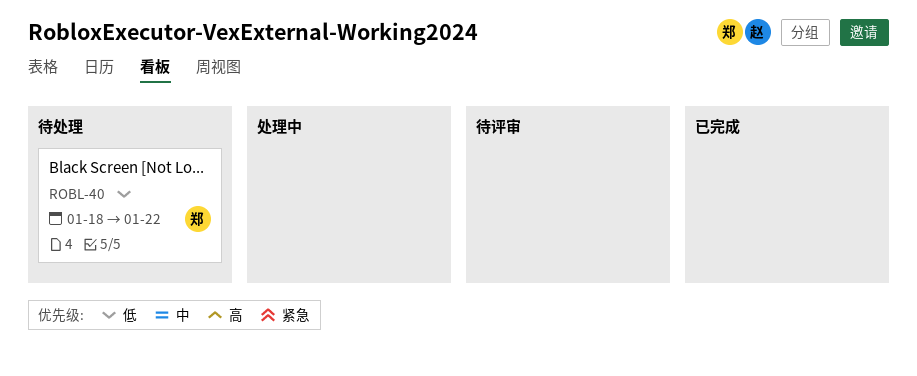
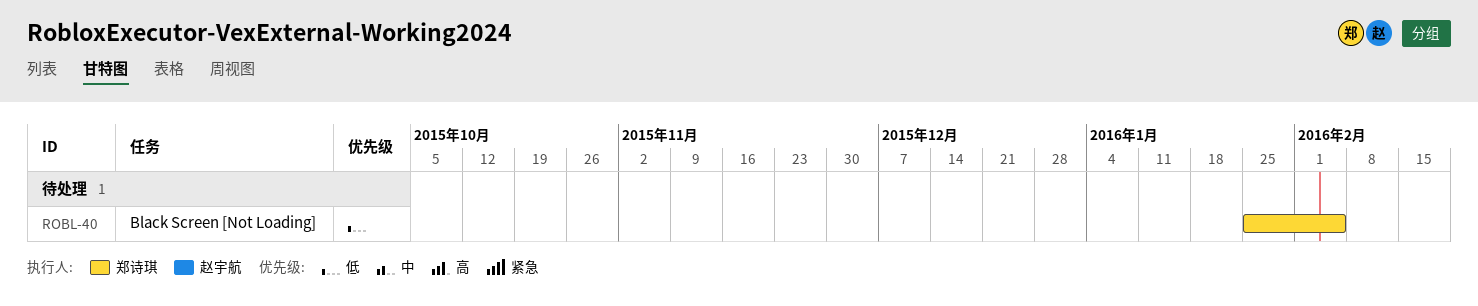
ROBL-40, start: Jan 18 -> Jan 25
ROBL-40, due: Jan 22 -> Feb 5

